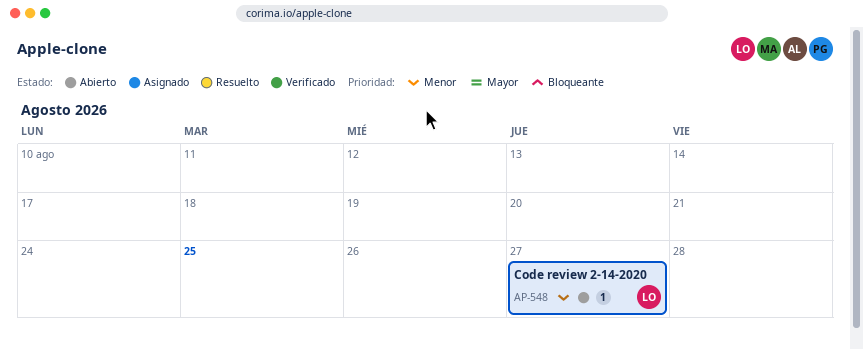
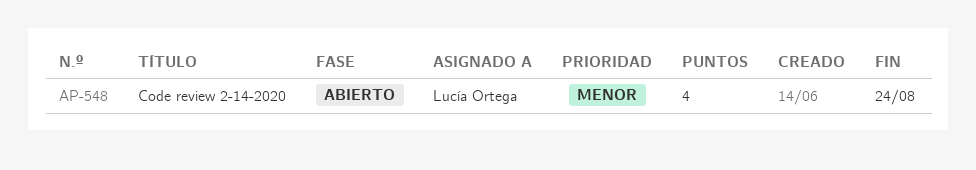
AP-548, estimate: 1 -> 4
AP-548, due: Aug 27 -> Aug 24

